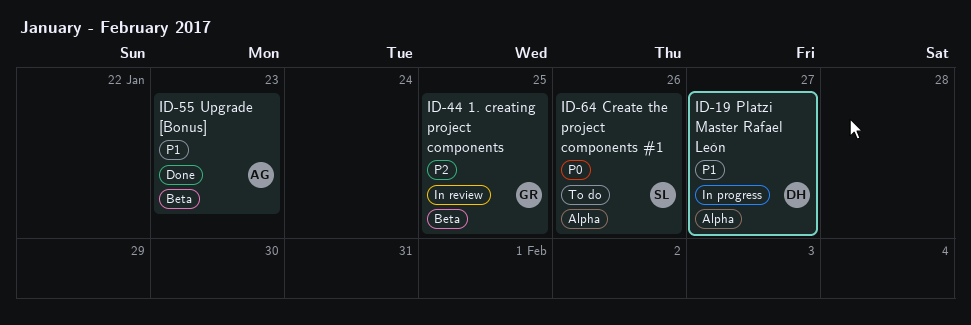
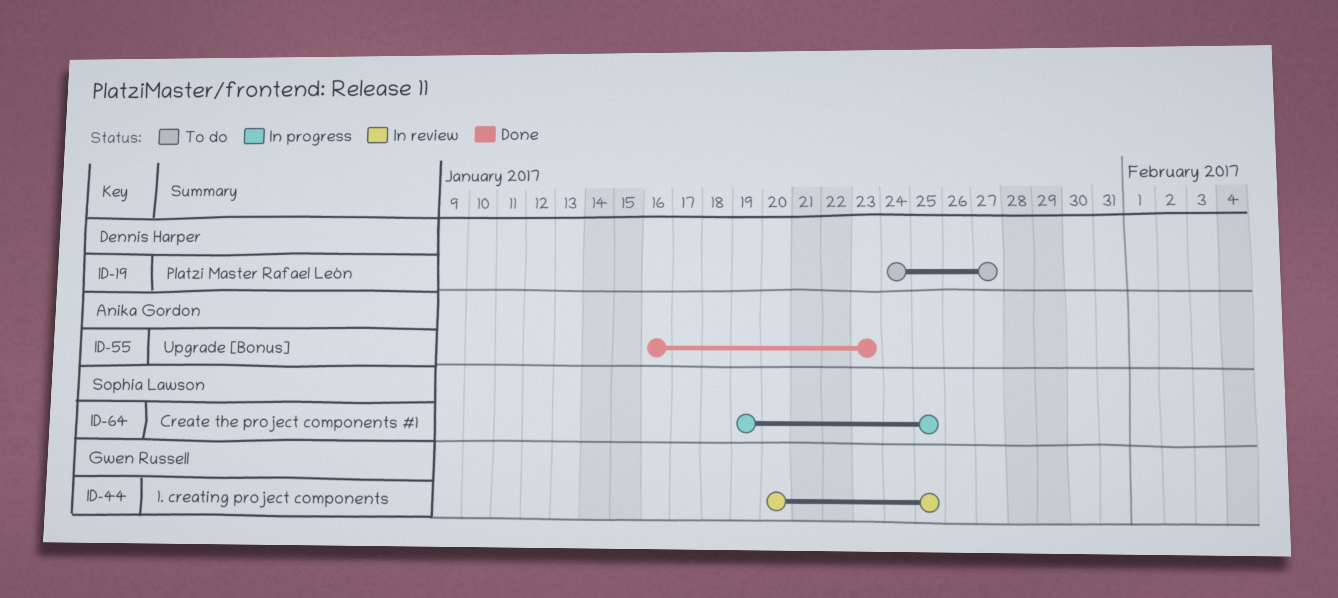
ID-19, status: In progress -> To do
ID-64, status: To do -> In progress
ID-64, due: Jan 26 -> Jan 25

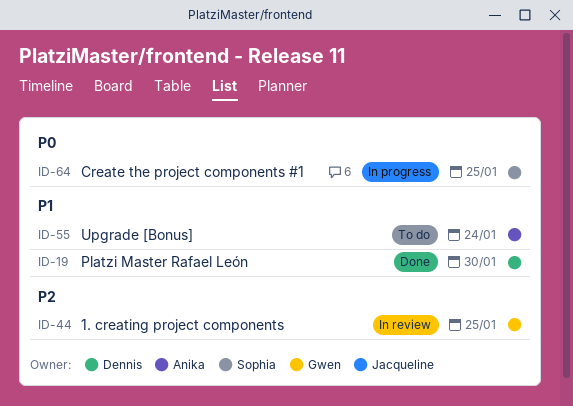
ID-19, status: To do -> Done
ID-19, due: Jan 27 -> Jan 30
ID-55, status: Done -> To do
ID-55, due: Jan 23 -> Jan 24

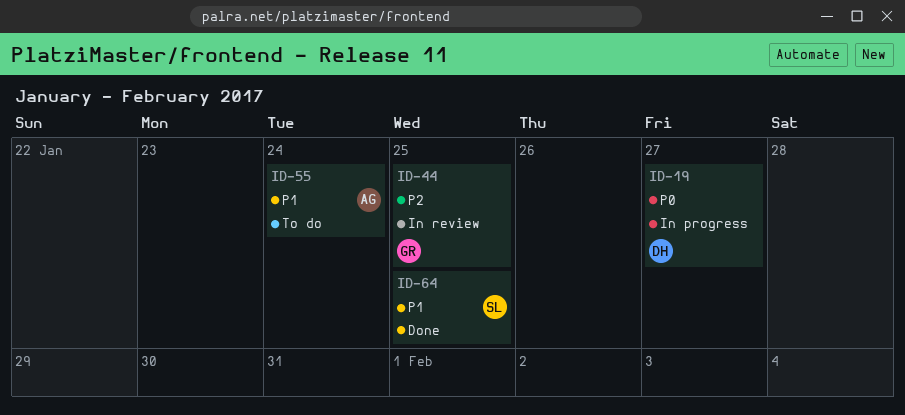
ID-19, status: Done -> In progress
ID-19, priority: P1 -> P0
ID-19, due: Jan 30 -> Jan 27
ID-64, status: In progress -> Done
ID-64, priority: P0 -> P1

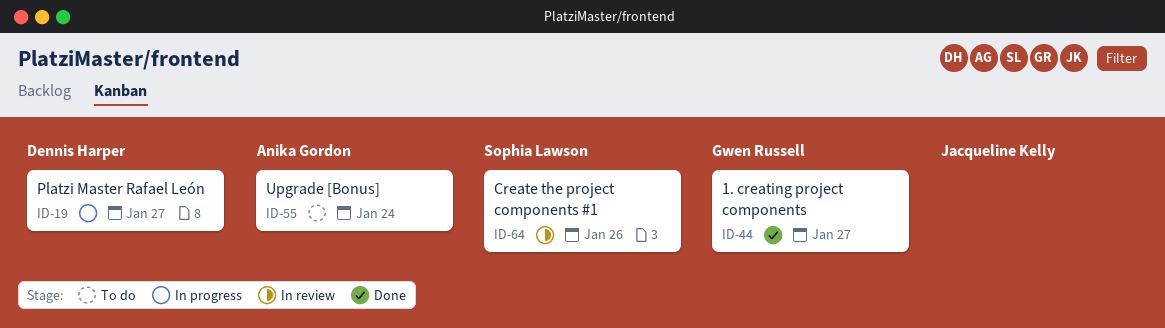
ID-44, status: In review -> Done
ID-44, due: Jan 25 -> Jan 27
ID-64, status: Done -> In review
ID-64, due: Jan 25 -> Jan 26

